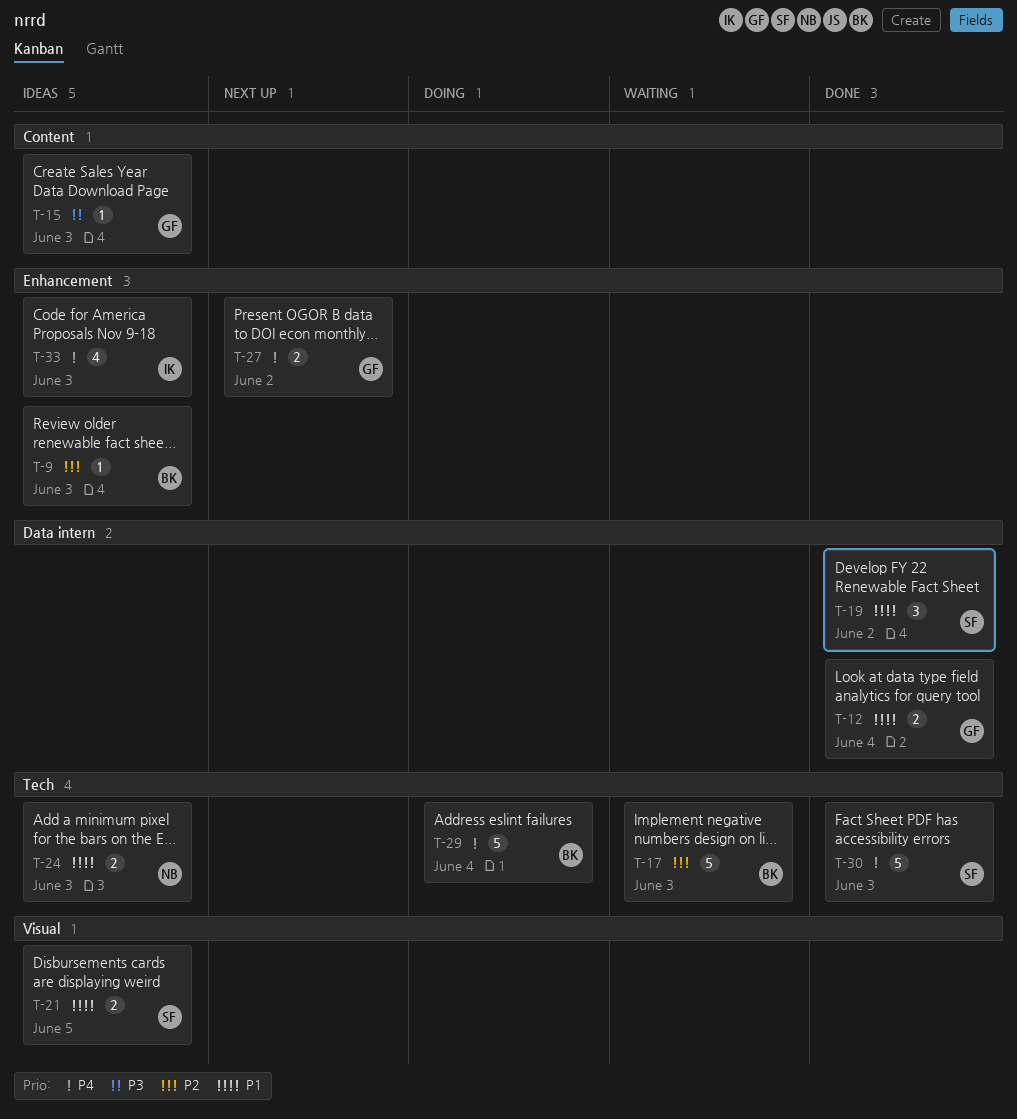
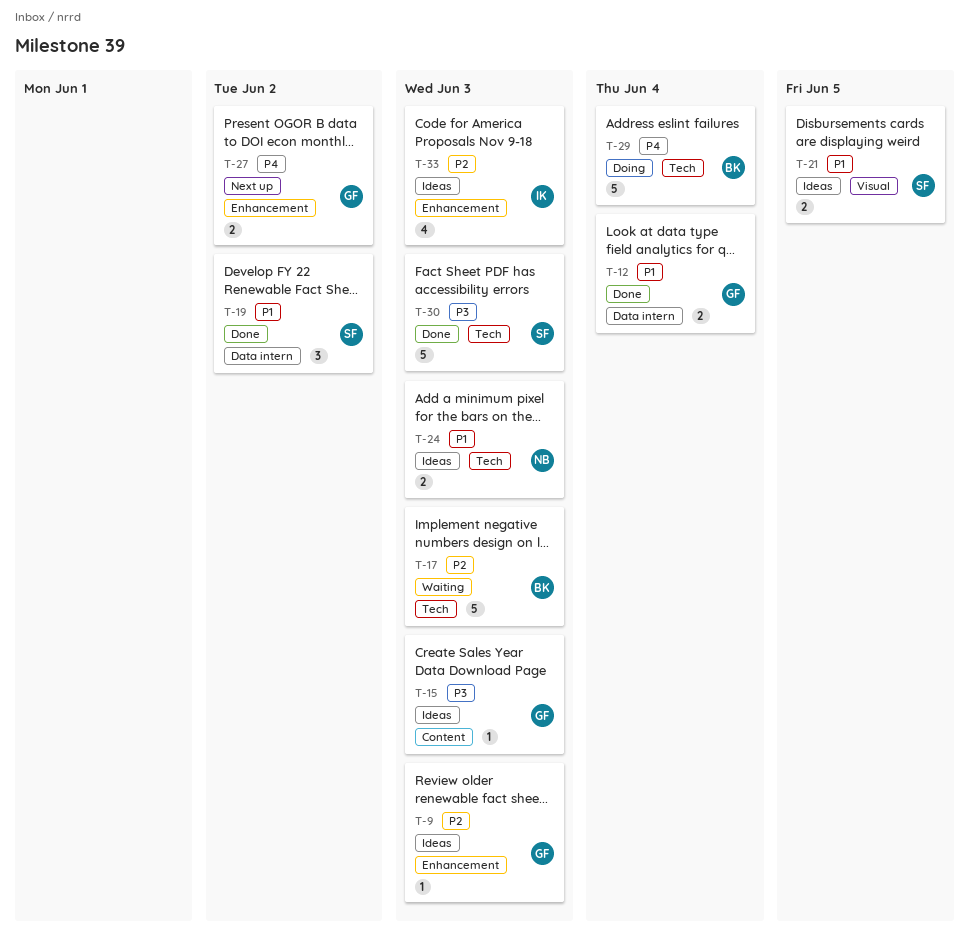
T-9, owner: BK -> GF
T-30, priority: P4 -> P3
T-33, priority: P4 -> P2

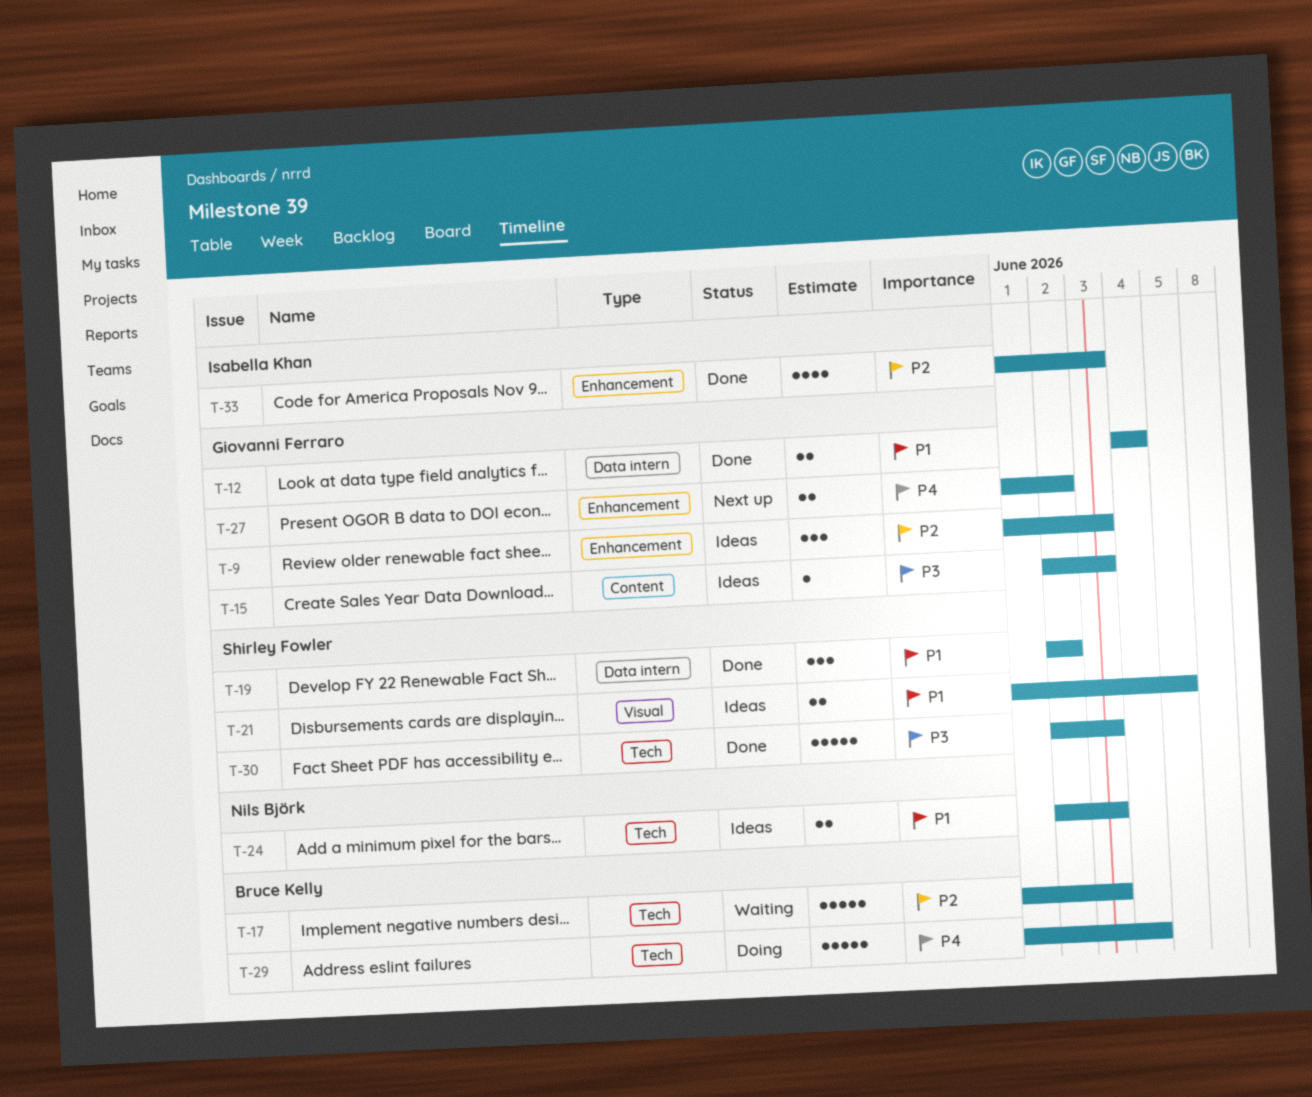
T-9, estimate: 1 -> 3
T-33, status: Ideas -> Done

